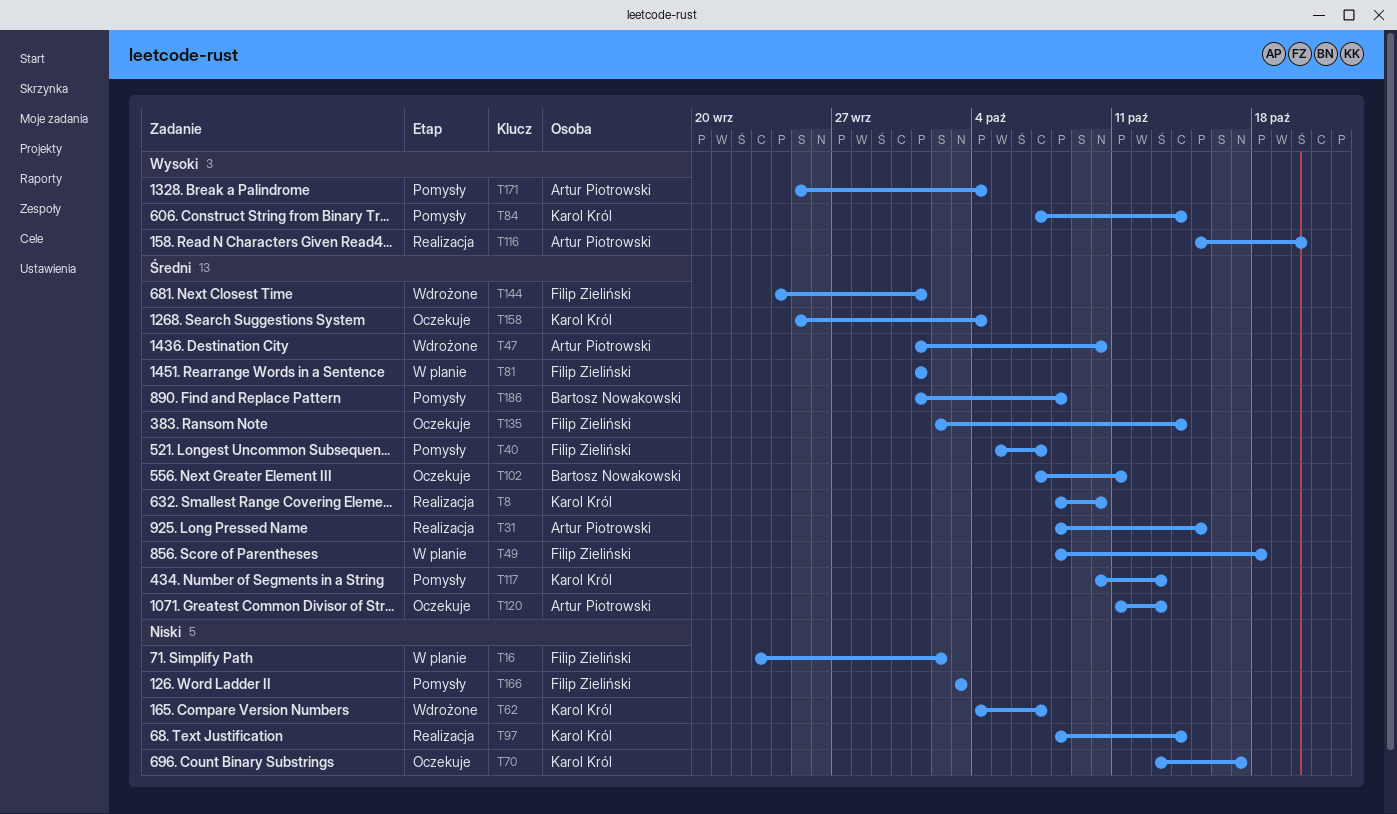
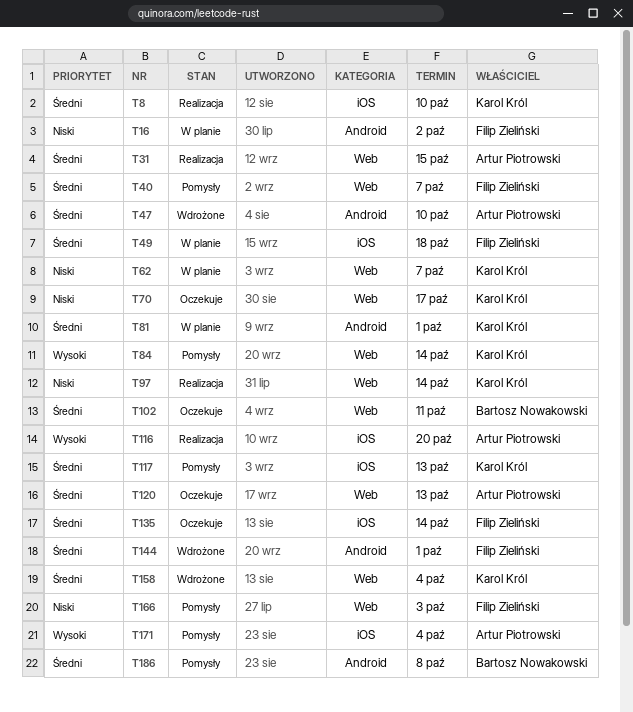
T62, status: Wdrożone -> W planie
T81, owner: Filip Zieliński -> Karol Król
T158, status: Oczekuje -> Wdrożone

